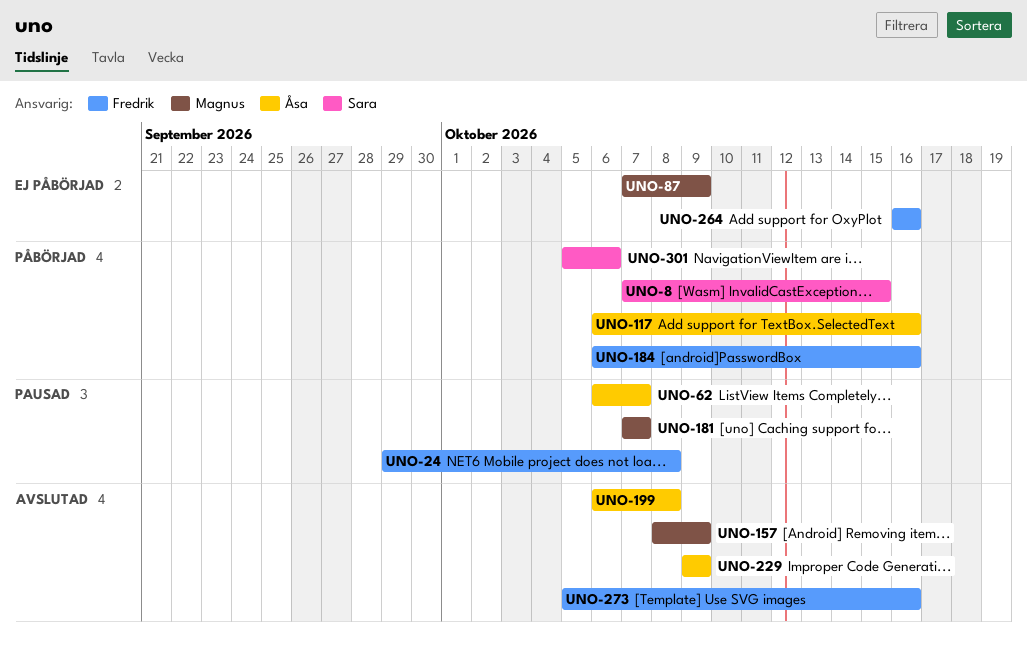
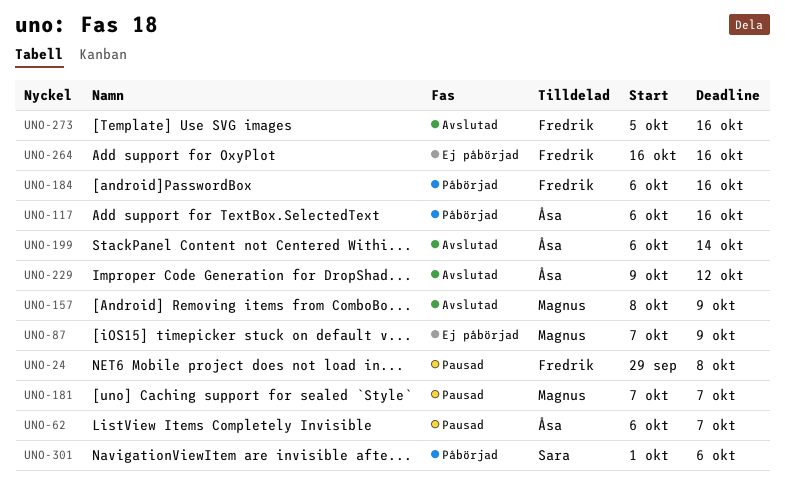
UNO-8: present -> none
UNO-199, due: Oct 8 -> Oct 14
UNO-229, due: Oct 9 -> Oct 12
UNO-301, start: Oct 5 -> Oct 1

